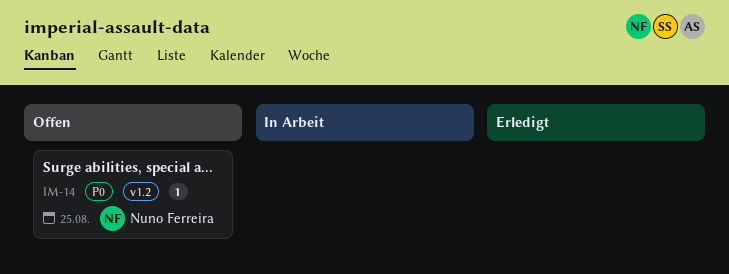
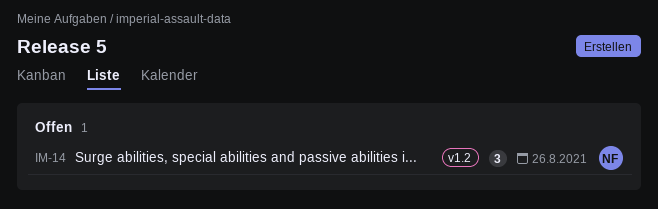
IM-14, estimate: 1 -> 3
IM-14, due: Aug 25 -> Aug 26

